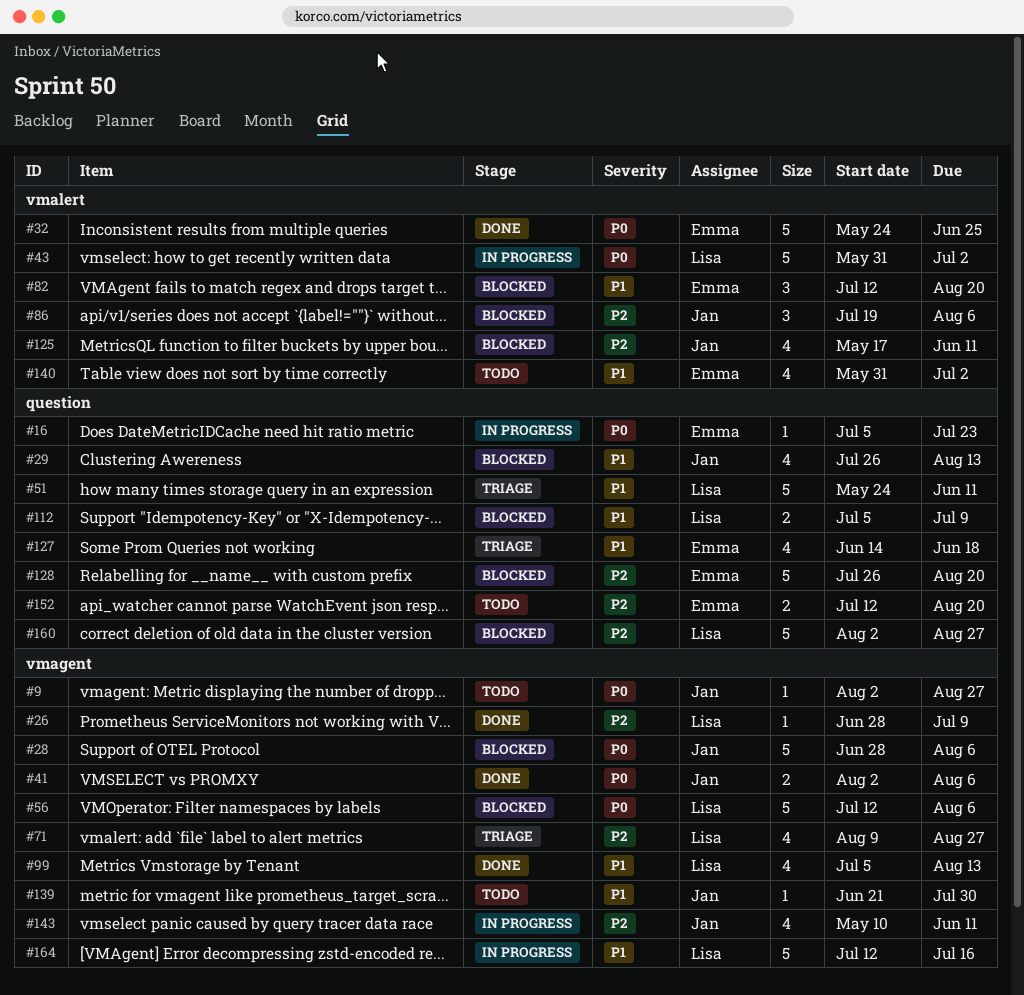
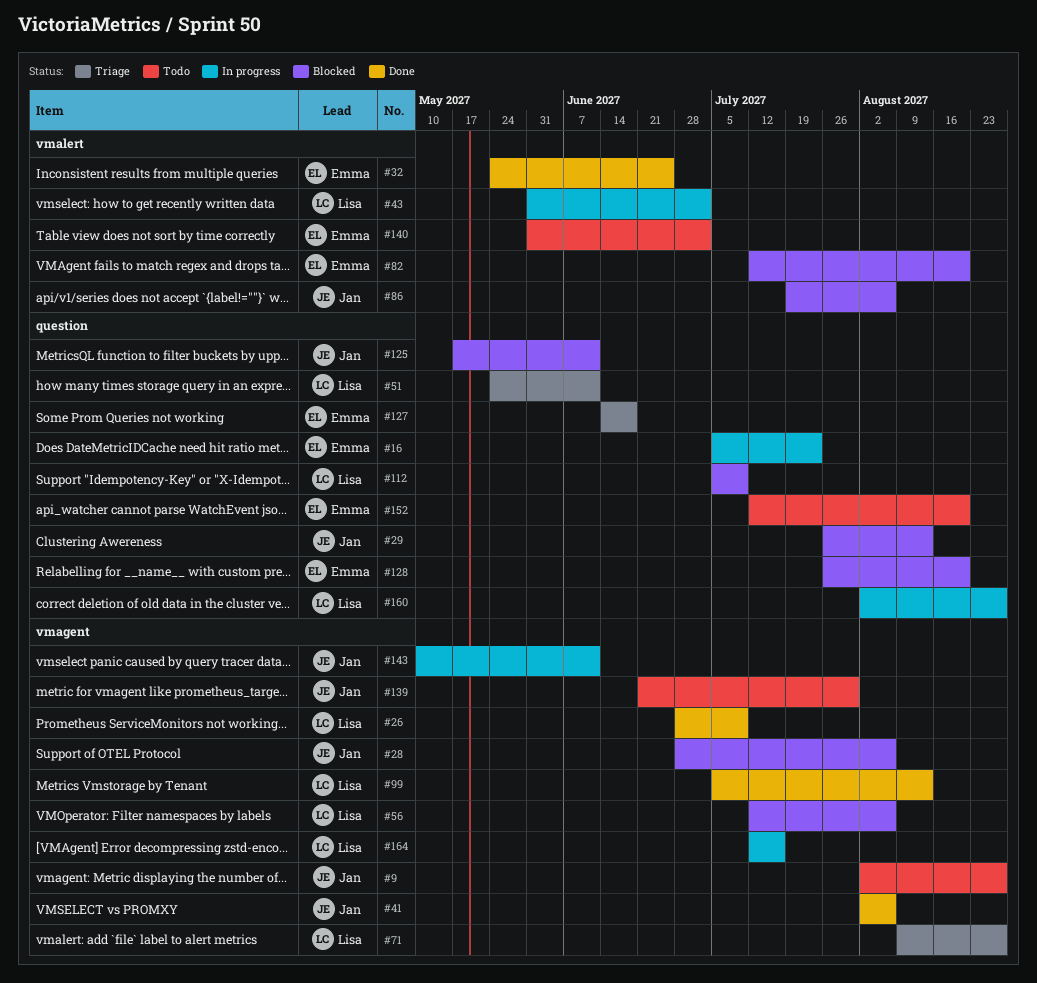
#125, label: vmalert -> question
#160, status: Blocked -> In progress

